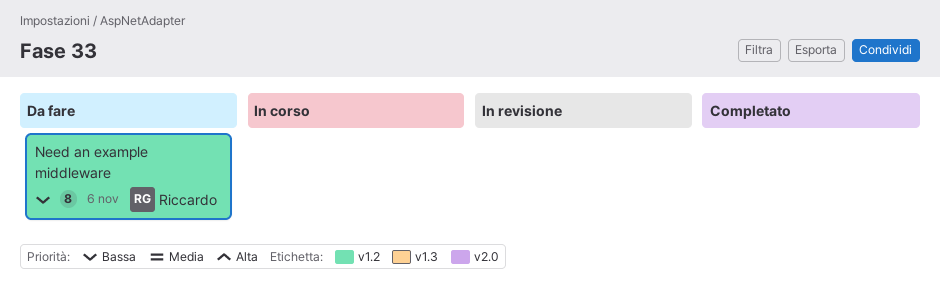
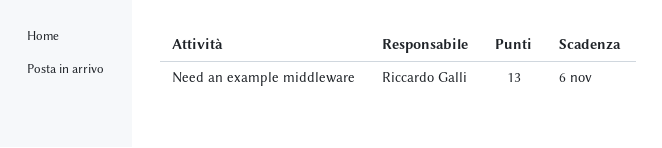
Need an example middleware, estimate: 8 -> 13

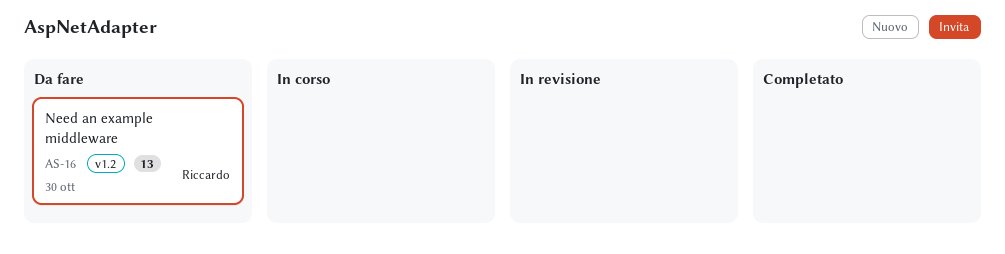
Need an example middleware, due: Nov 6 -> Oct 30

